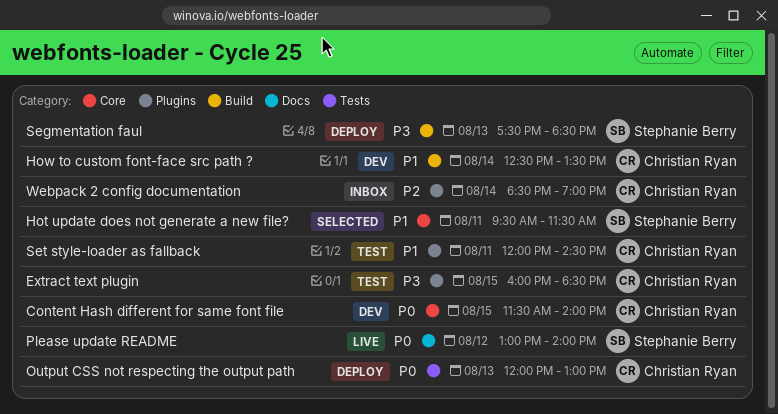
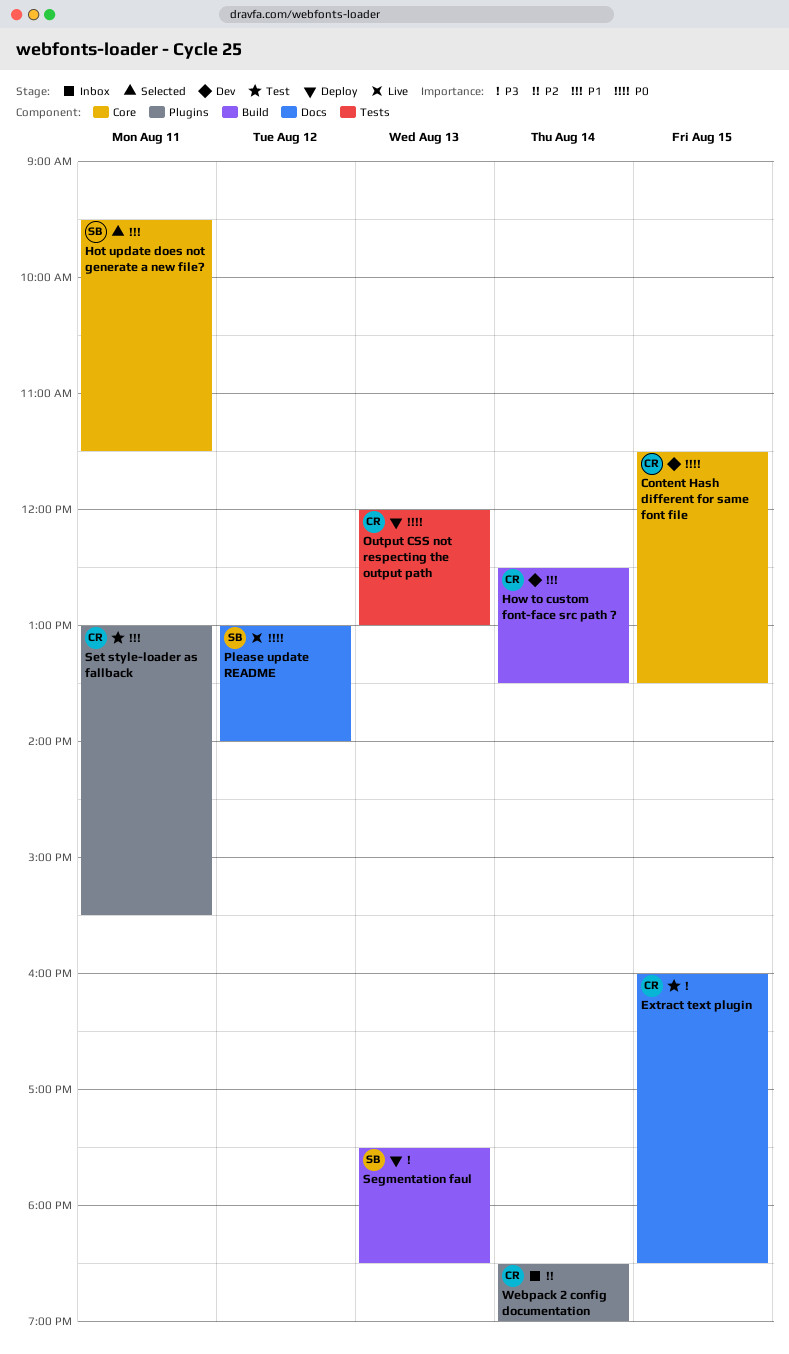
Content Hash different for same font file, ends: 14:00 -> 13:30
Extract text plugin, label: Plugins -> Docs
Set style-loader as fallback, begins: 12:00 -> 13:00
Set style-loader as fallback, ends: 14:30 -> 15:30

